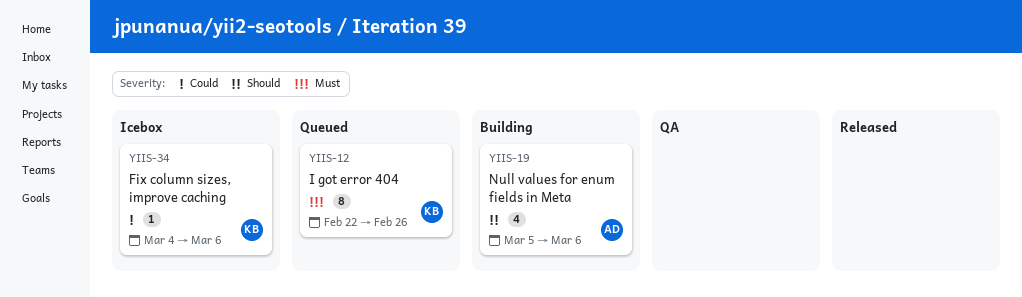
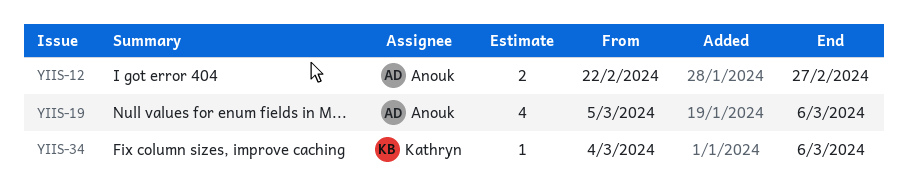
YIIS-12, owner: Kathryn -> Anouk
YIIS-12, estimate: 8 -> 2
YIIS-12, due: Feb 26 -> Feb 27

